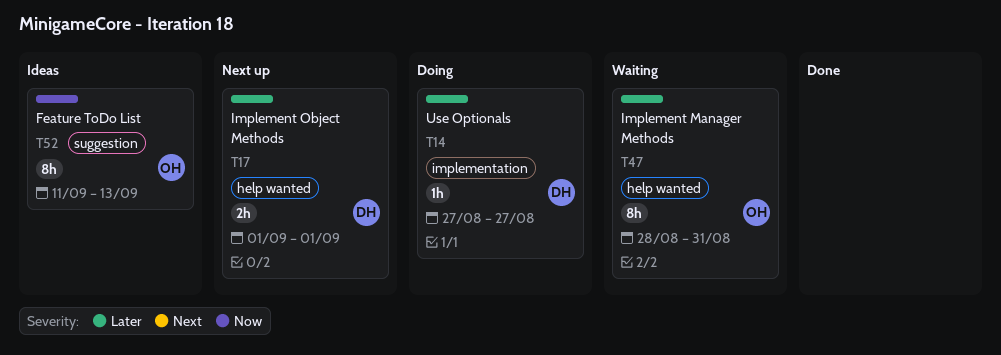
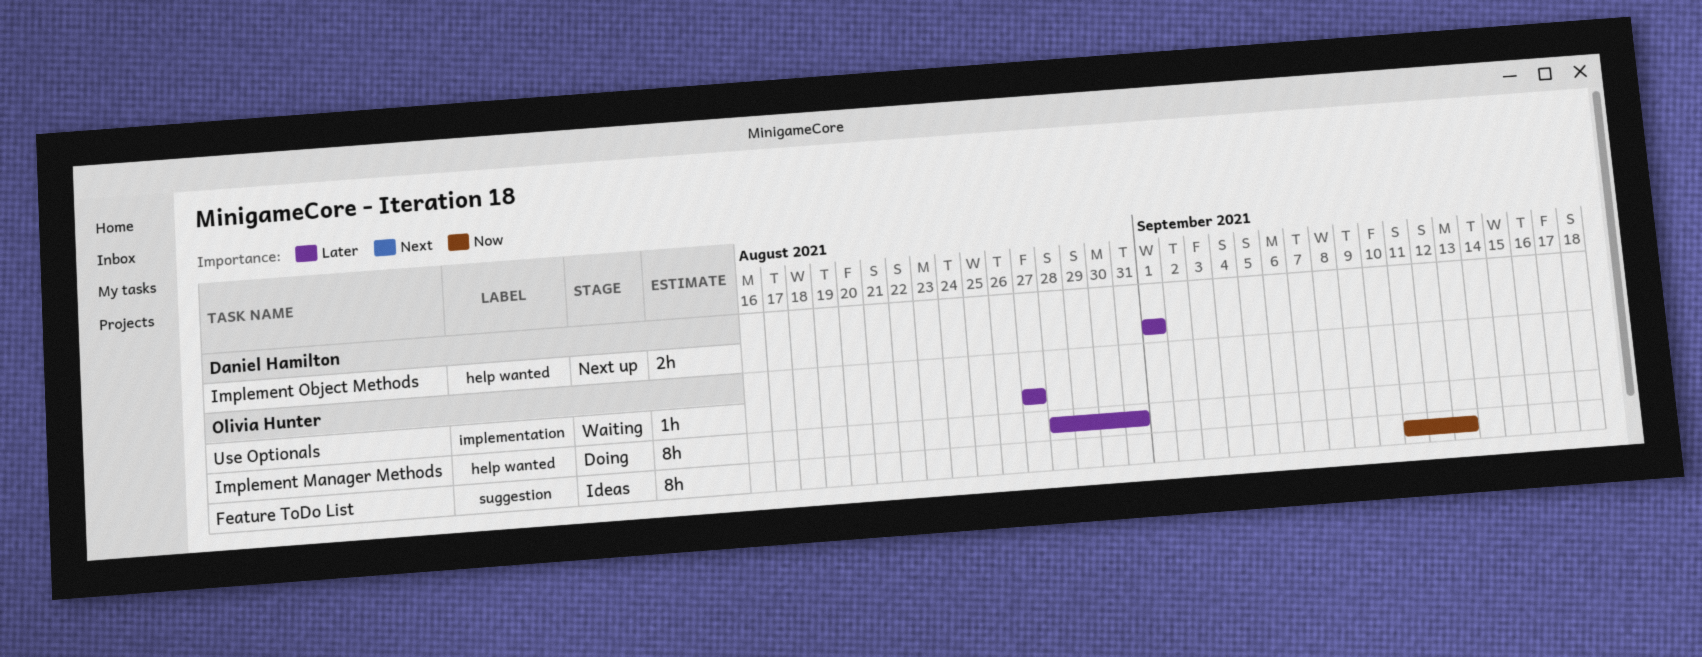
Implement Manager Methods, status: Waiting -> Doing
Use Optionals, status: Doing -> Waiting
Use Optionals, owner: Daniel Hamilton -> Olivia Hunter

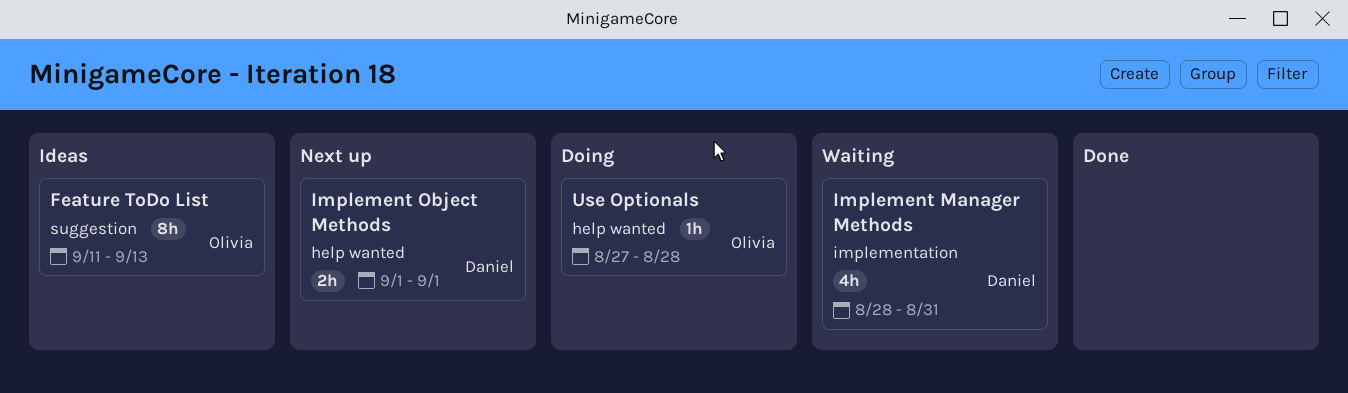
Implement Manager Methods, status: Doing -> Waiting
Implement Manager Methods, owner: Olivia Hunter -> Daniel Hamilton
Implement Manager Methods, label: help wanted -> implementation
Implement Manager Methods, estimate: 8h -> 4h
Use Optionals, status: Waiting -> Doing
Use Optionals, label: implementation -> help wanted
Use Optionals, due: Aug 27 -> Aug 28

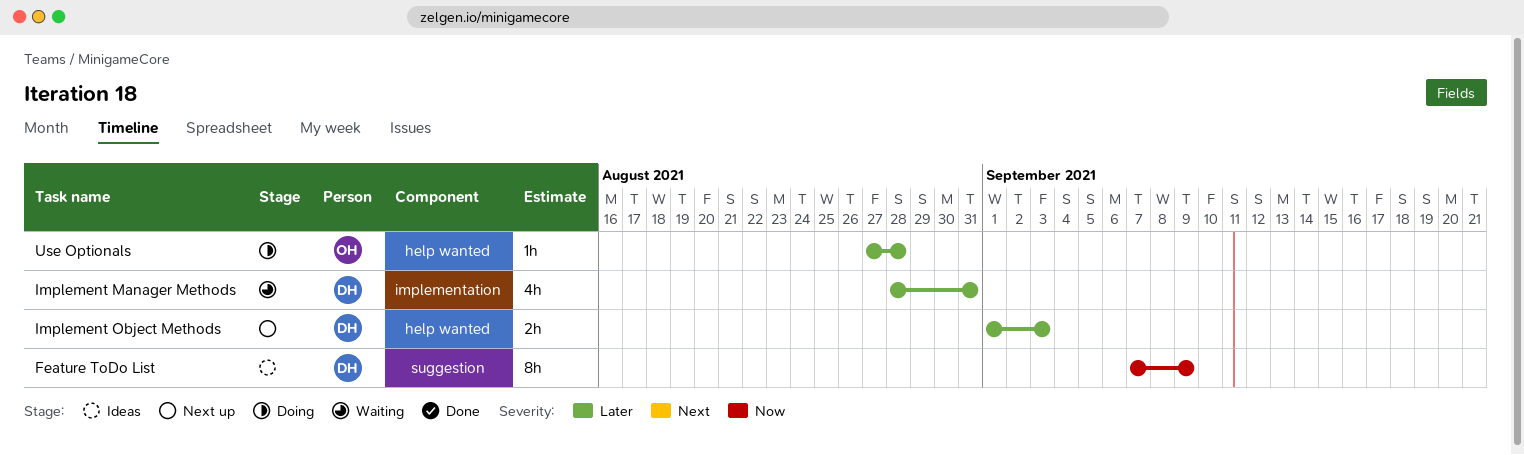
Feature ToDo List, owner: Olivia -> Daniel
Feature ToDo List, start: Sep 11 -> Sep 7
Feature ToDo List, due: Sep 13 -> Sep 9
Implement Object Methods, due: Sep 1 -> Sep 3

